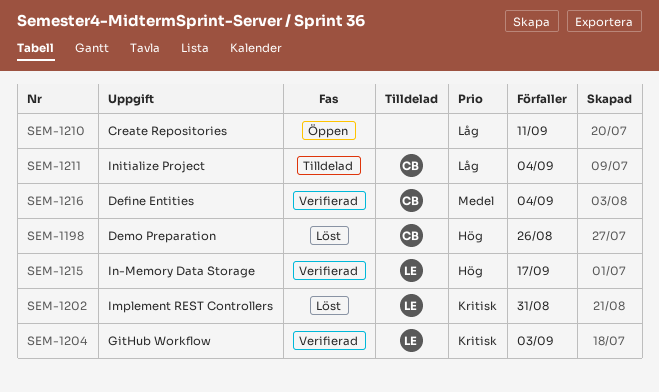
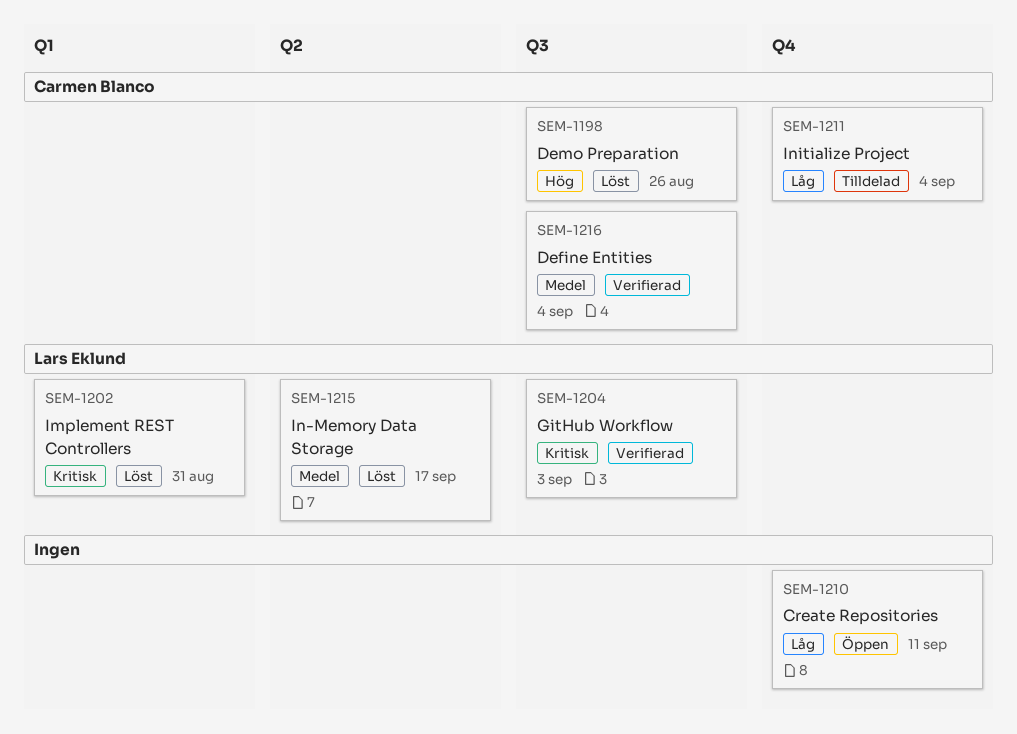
SEM-1215, status: Verifierad -> Löst
SEM-1215, priority: Hög -> Medel

